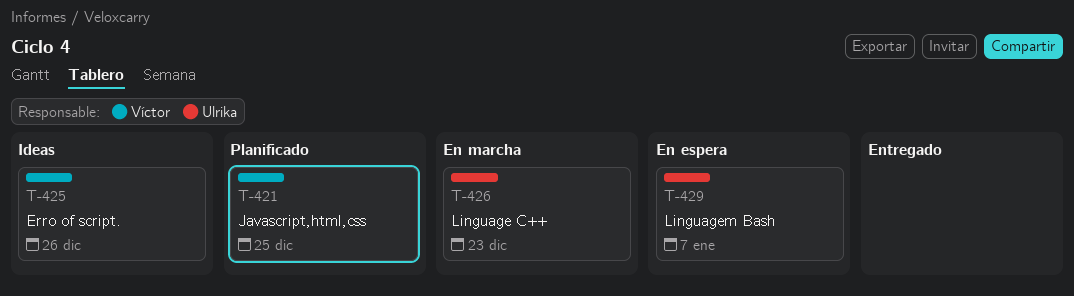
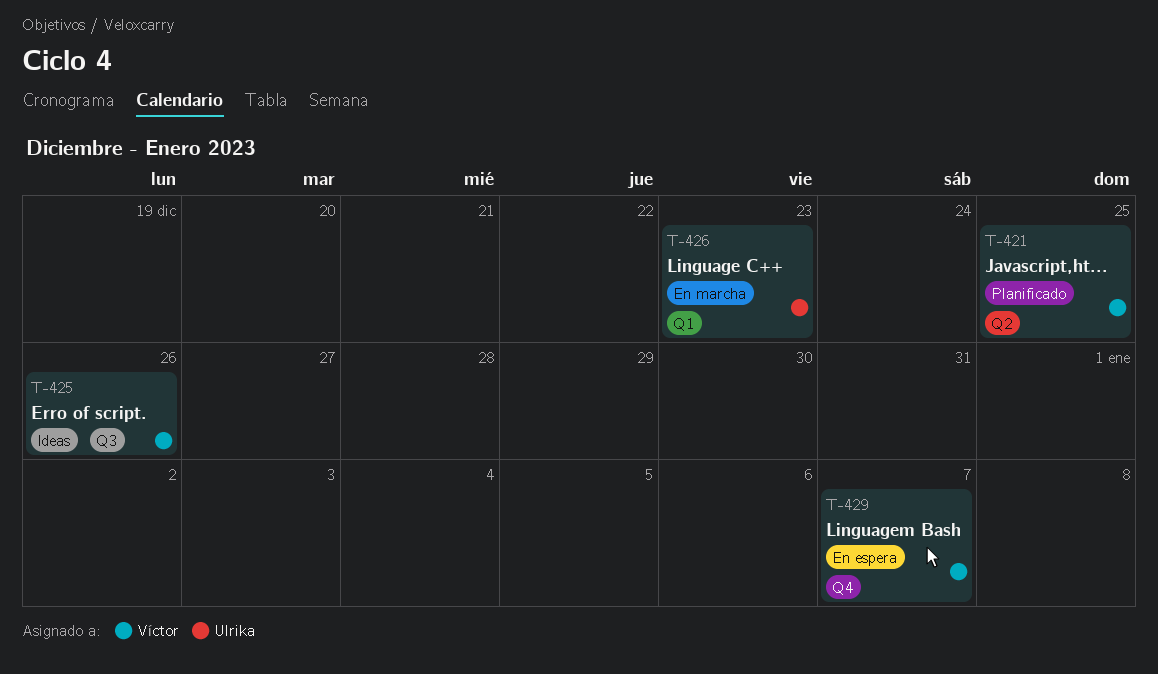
T-429, owner: Ulrika -> Víctor

